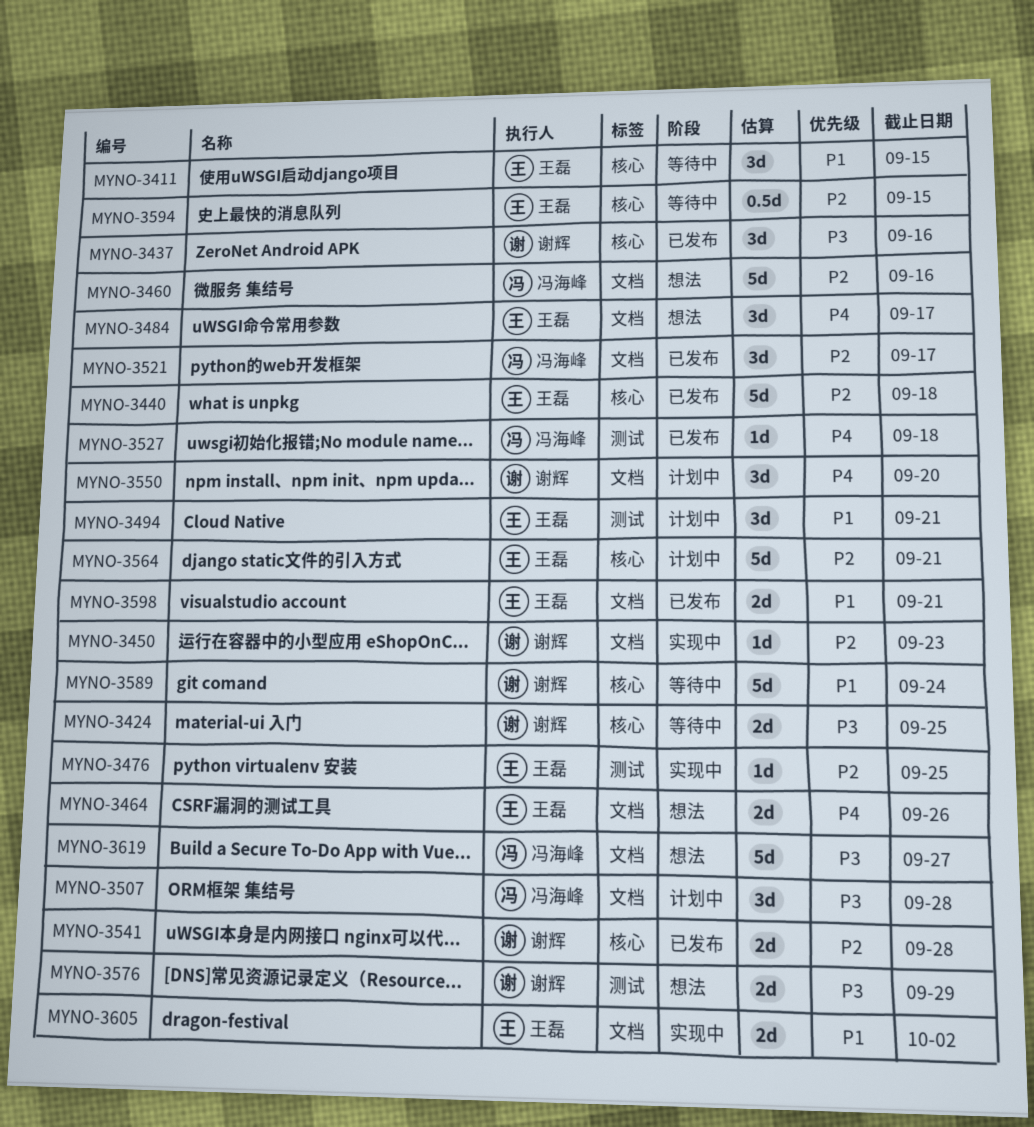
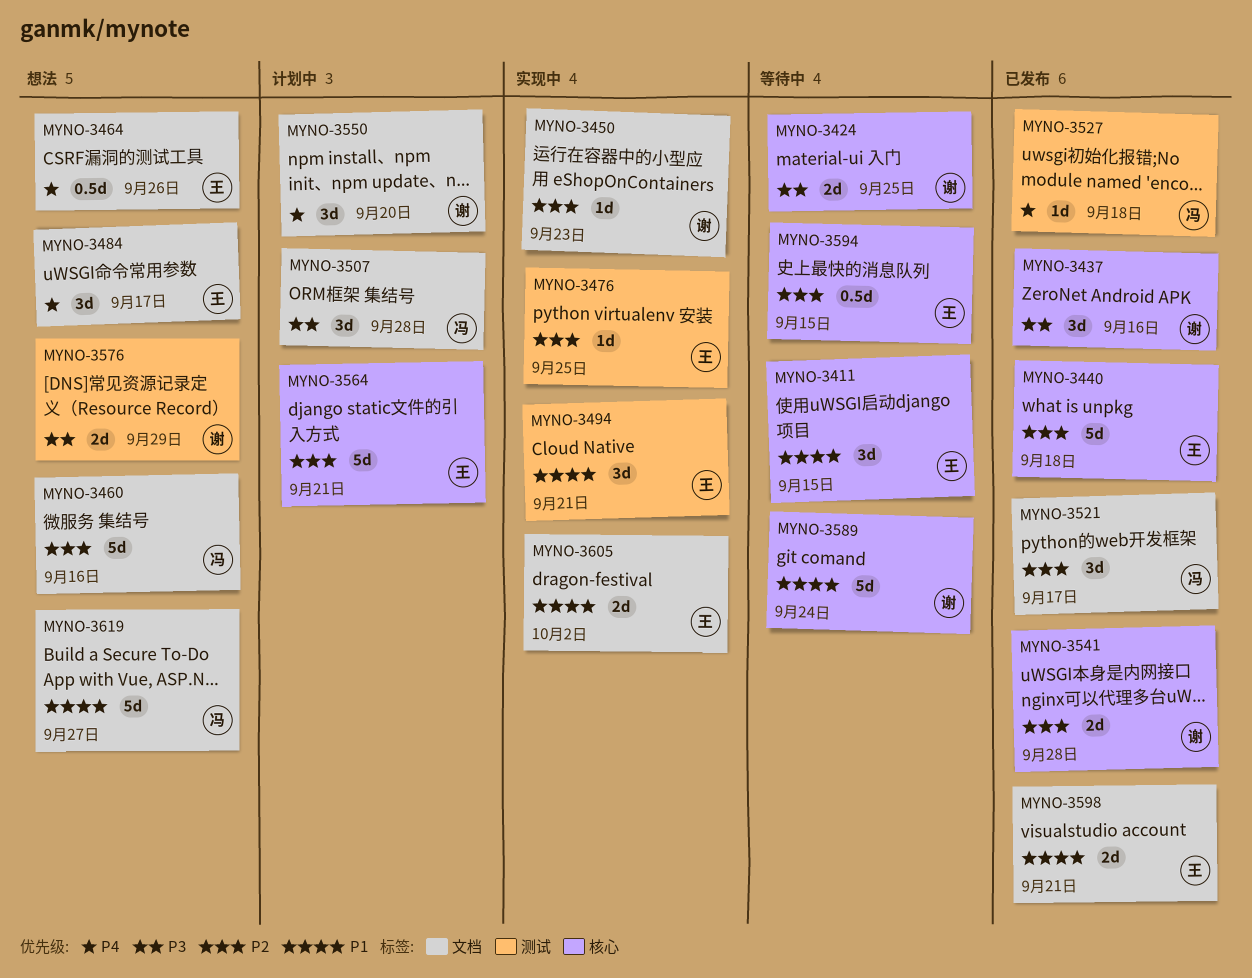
MYNO-3464, estimate: 2d -> 0.5d
MYNO-3494, status: 计划中 -> 实现中
MYNO-3619, priority: P3 -> P1

